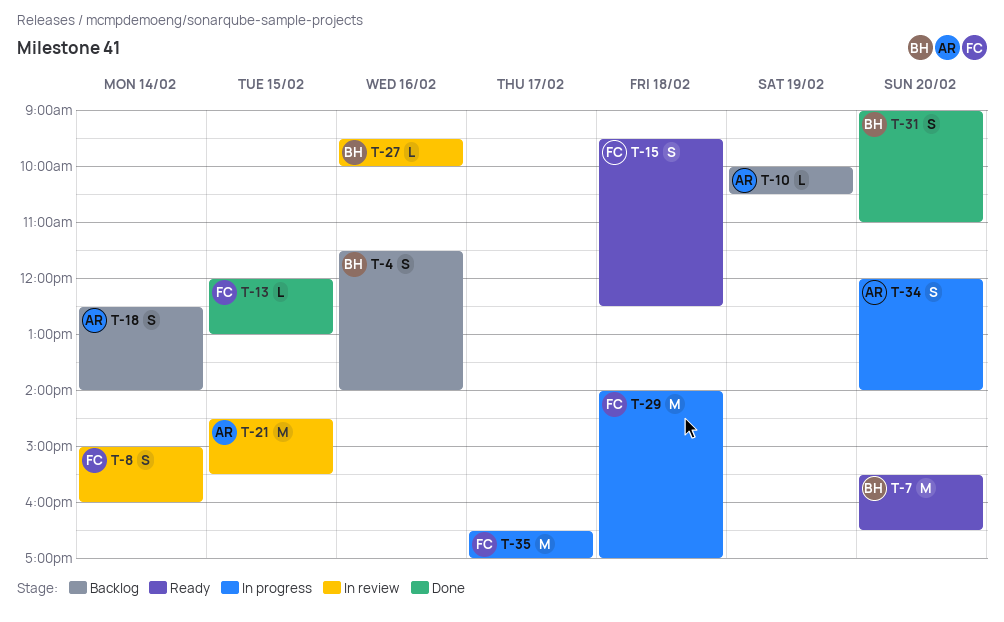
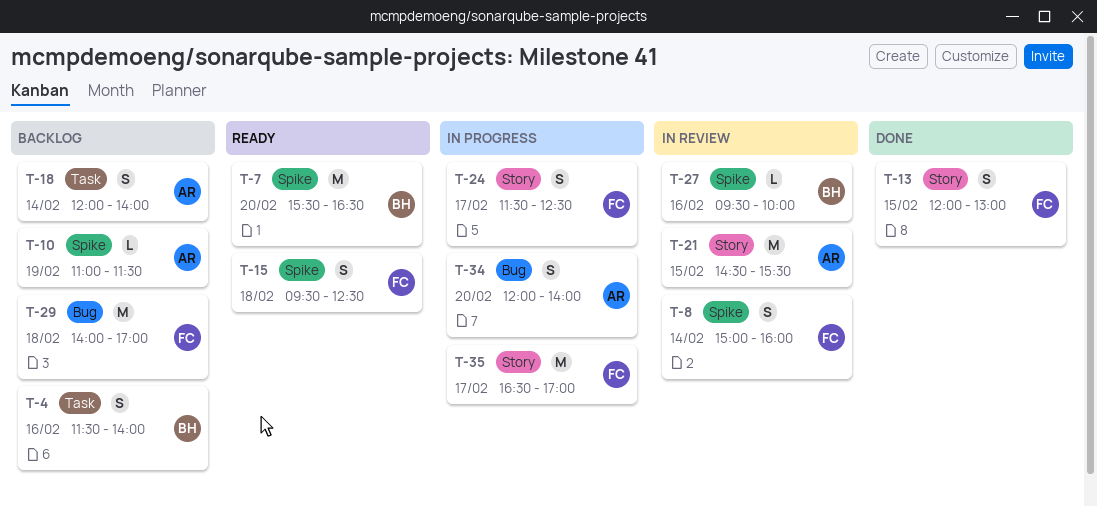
T-10, begins: 10:00 -> 11:00
T-10, ends: 10:30 -> 11:30
T-13, estimate: L -> S
T-18, begins: 12:30 -> 12:00
T-24: none -> present
T-29, status: In progress -> Backlog
T-31: present -> none

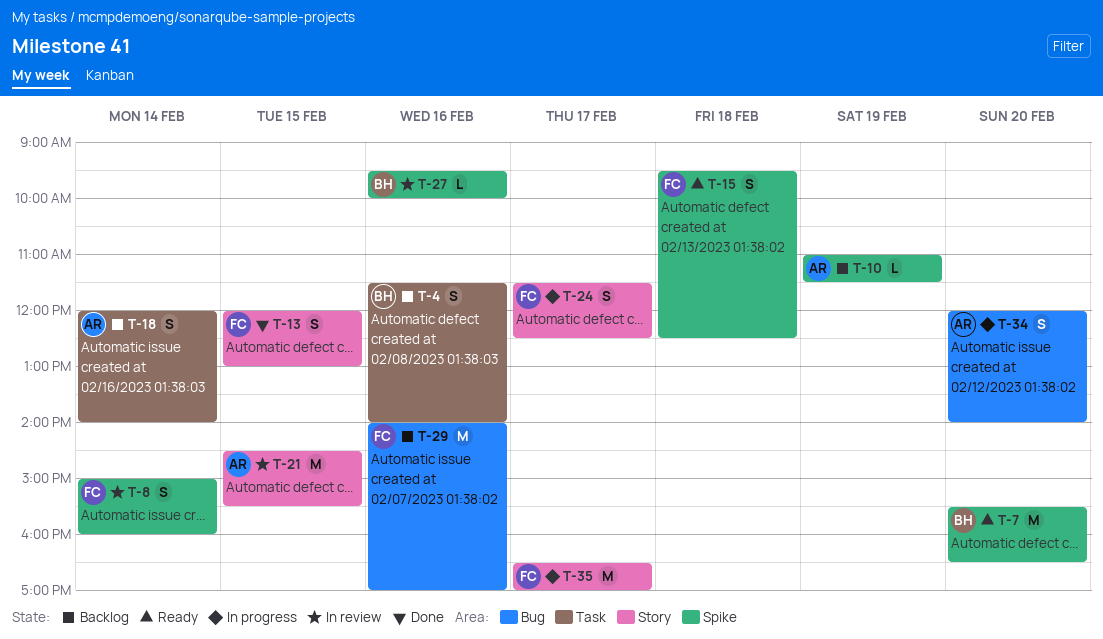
T-29, day: Feb 18 -> Feb 16

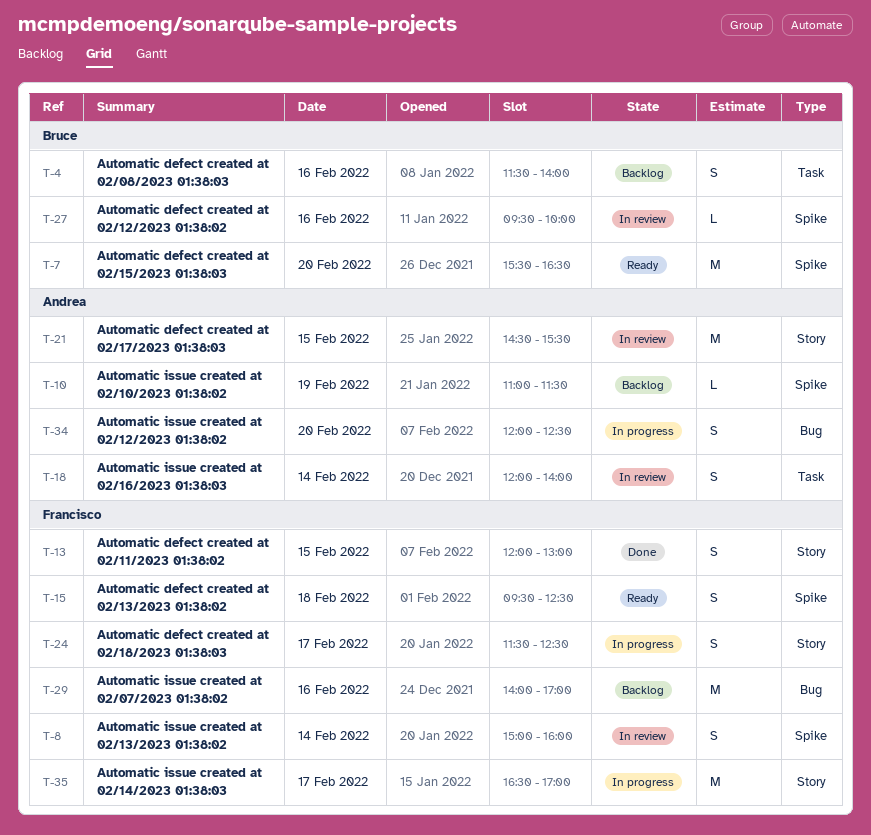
T-18, status: Backlog -> In review
T-34, ends: 14:00 -> 12:30

